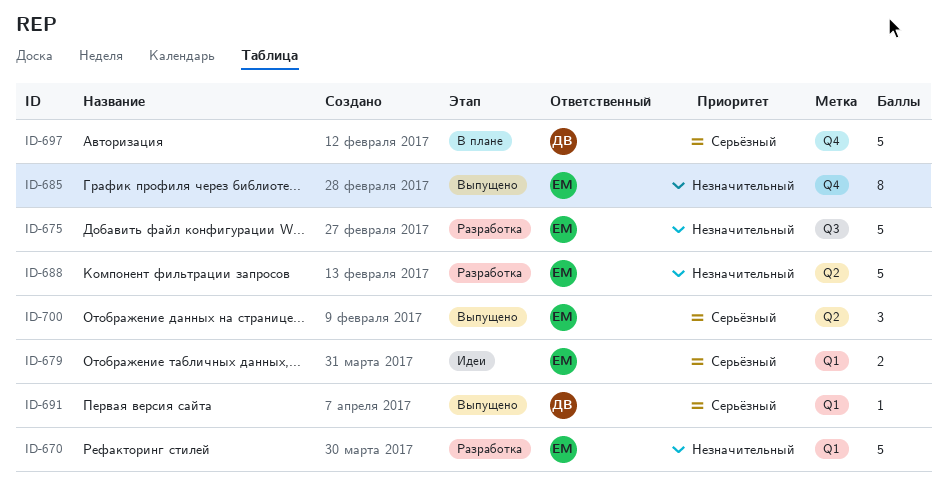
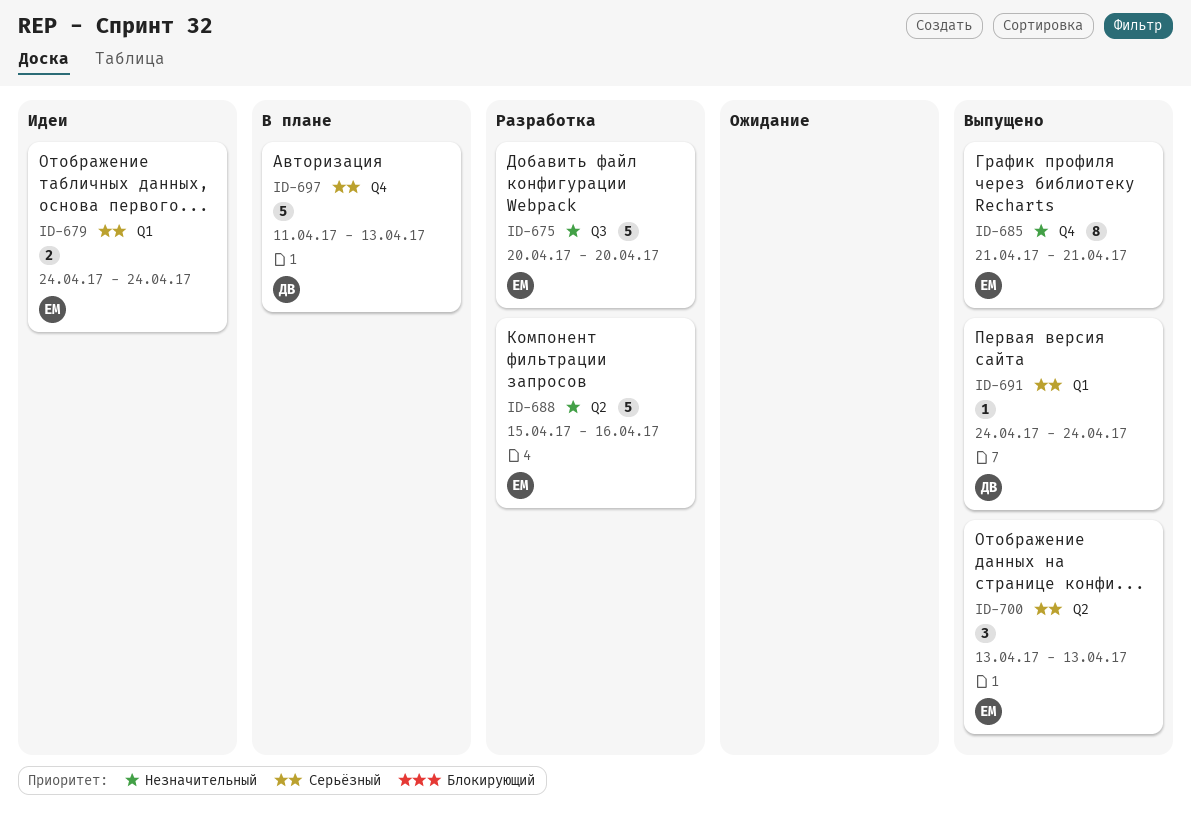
ID-670: present -> none

